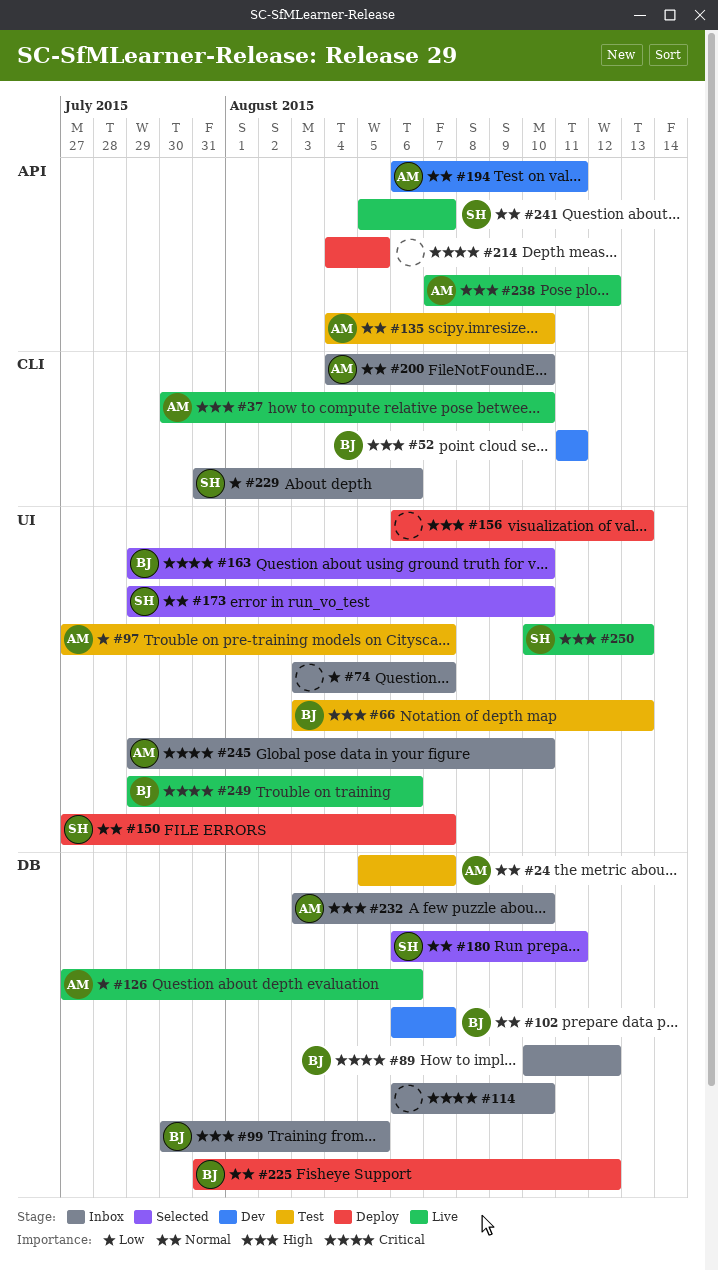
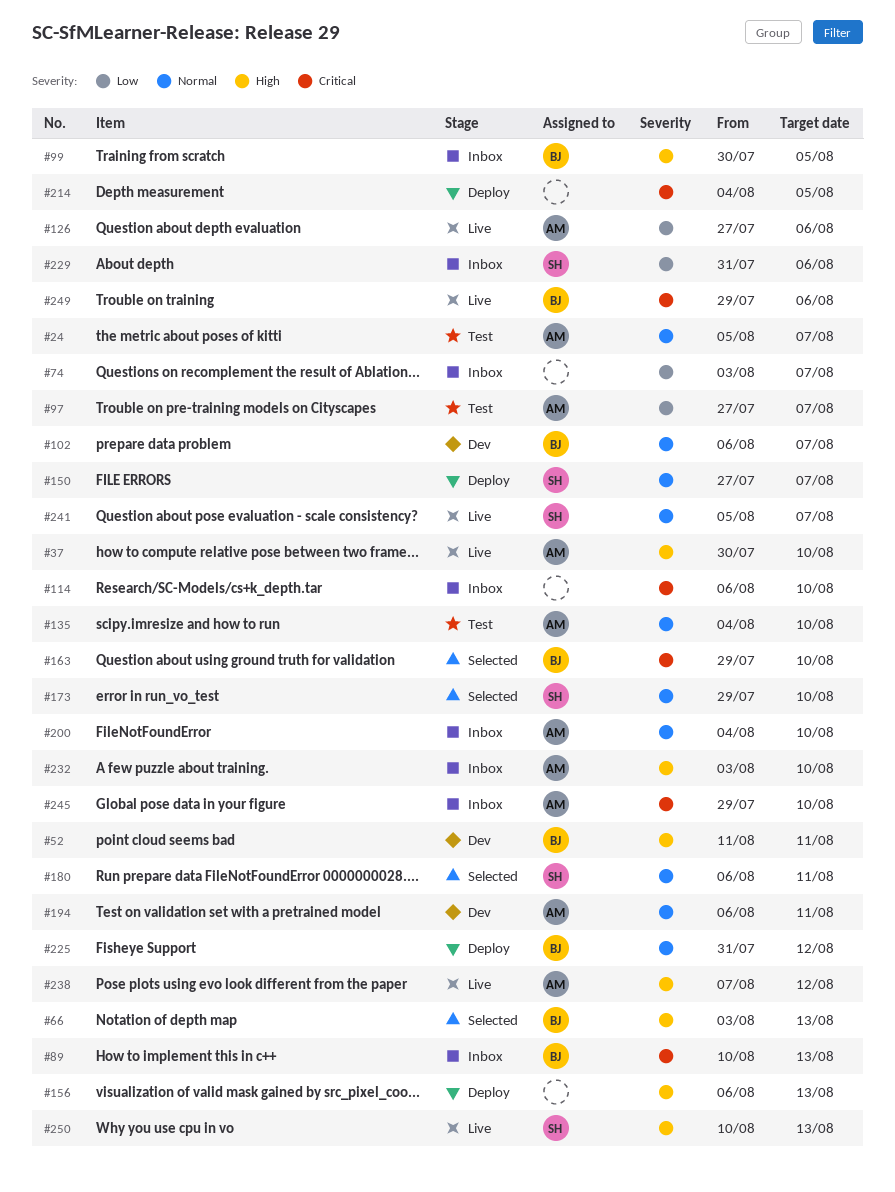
#66, status: Test -> Selected
#89, due: Aug 12 -> Aug 13

